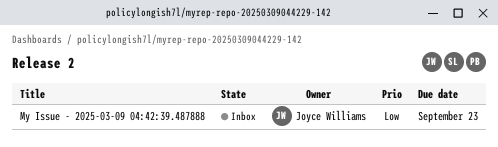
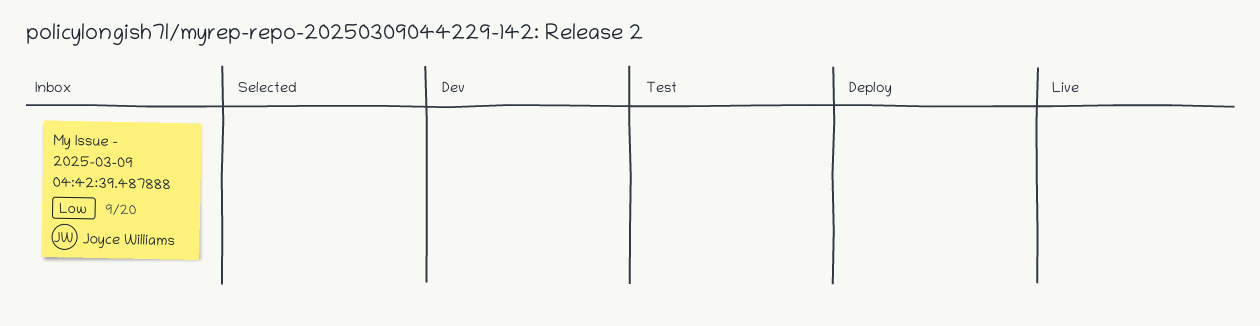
My Issue - 2025-03-09 04:42:39.487888, due: Sep 23 -> Sep 20

